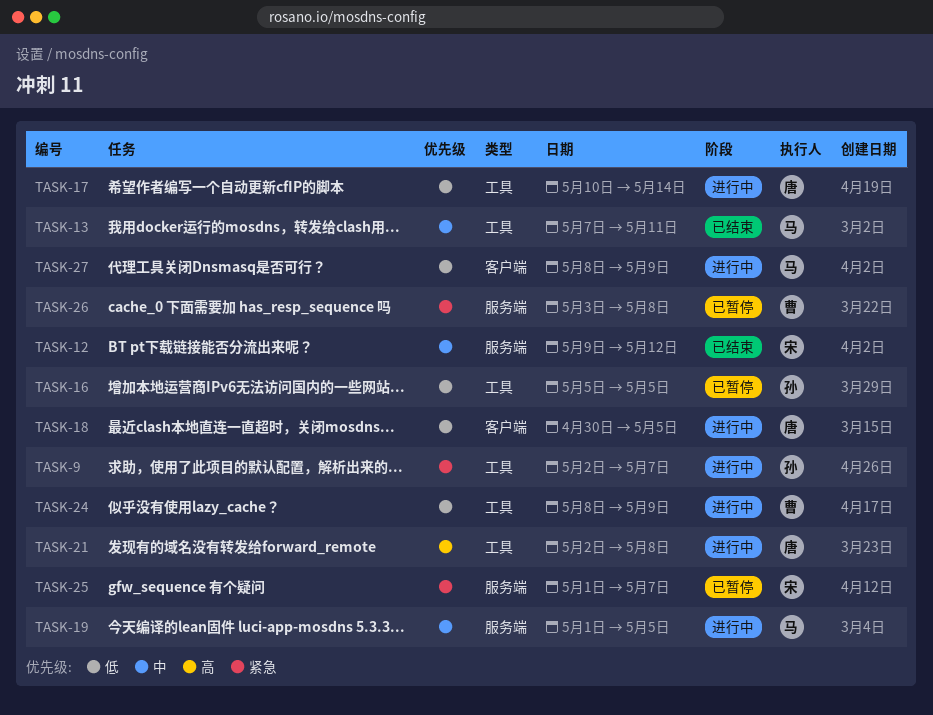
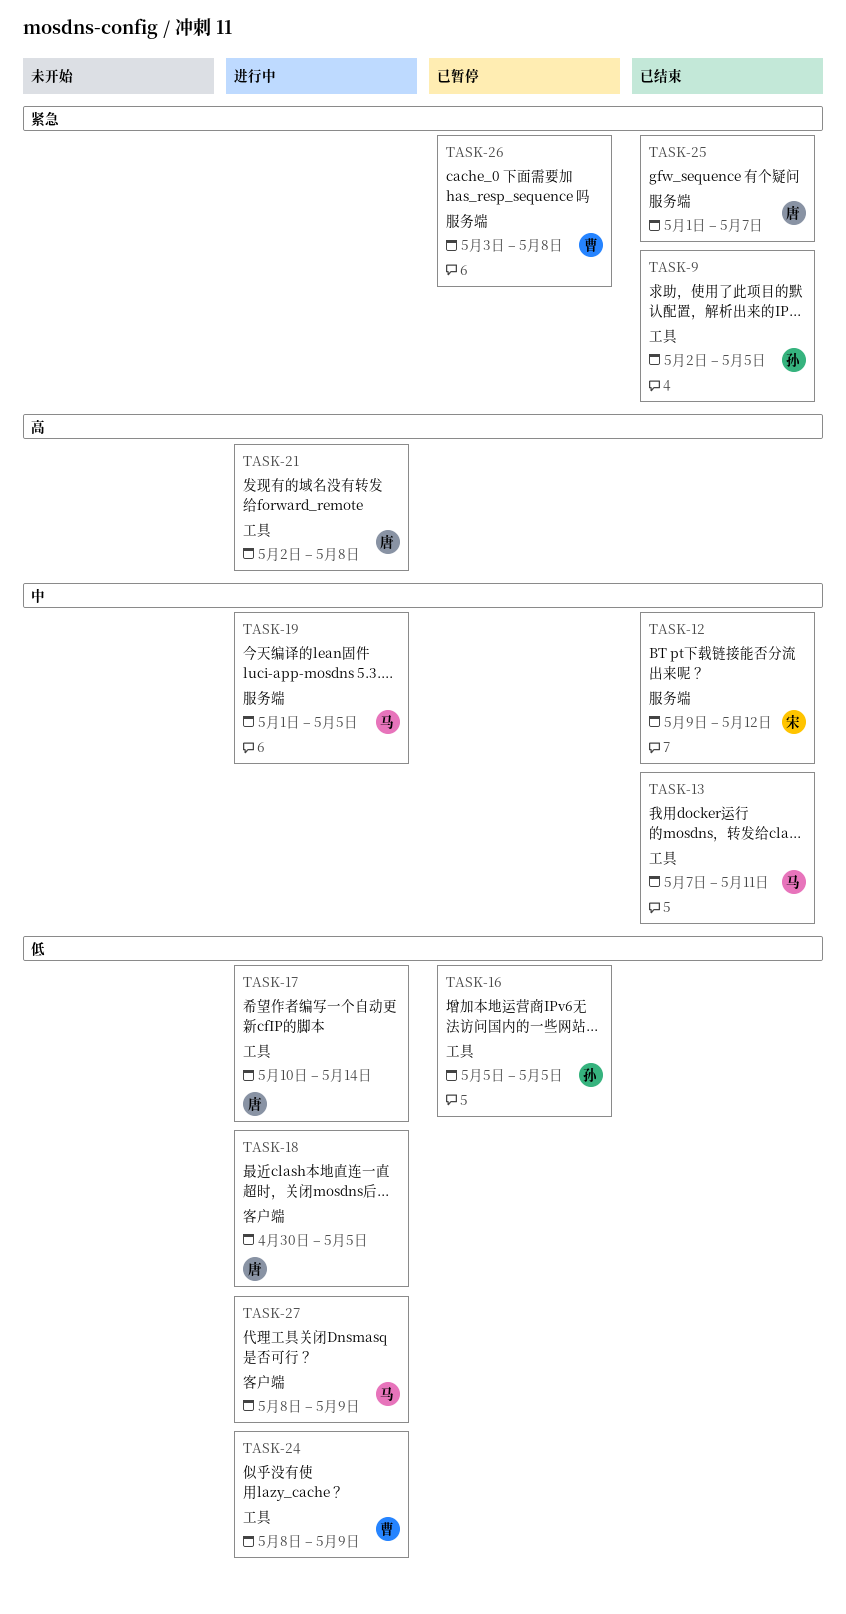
TASK-9, status: 进行中 -> 已结束
TASK-9, due: May 7 -> May 5
TASK-25, status: 已暂停 -> 已结束
TASK-25, owner: 宋 -> 唐

